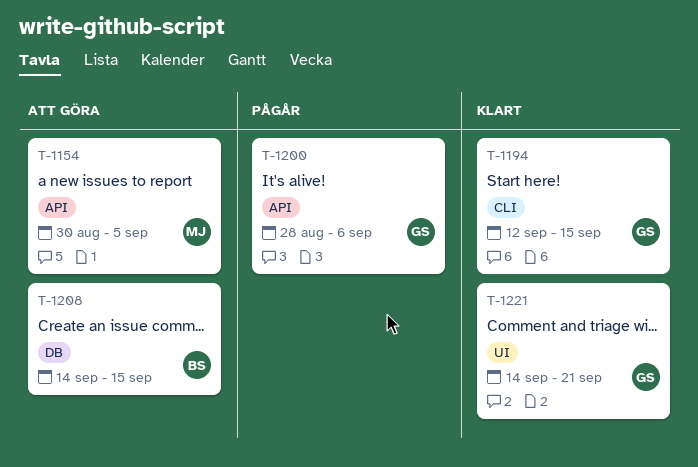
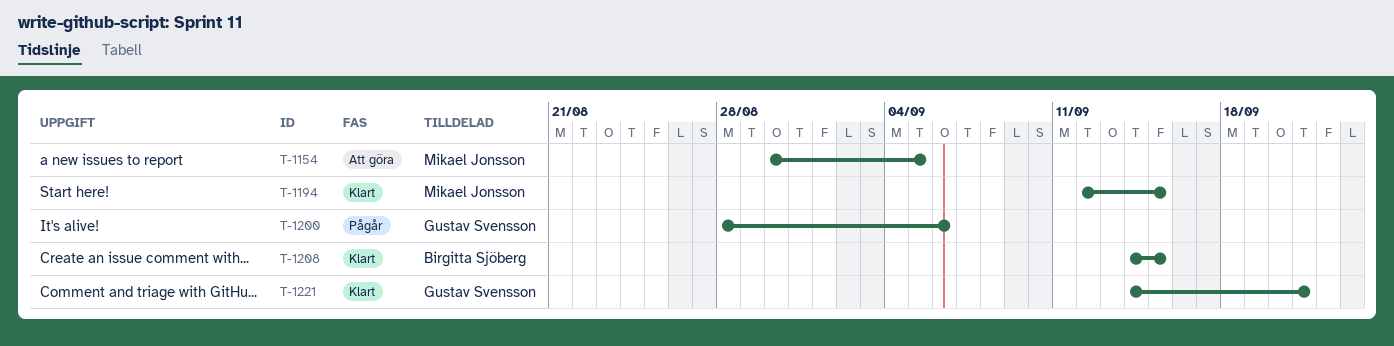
T-1194, owner: Gustav Svensson -> Mikael Jonsson
T-1208, status: Att göra -> Klart

